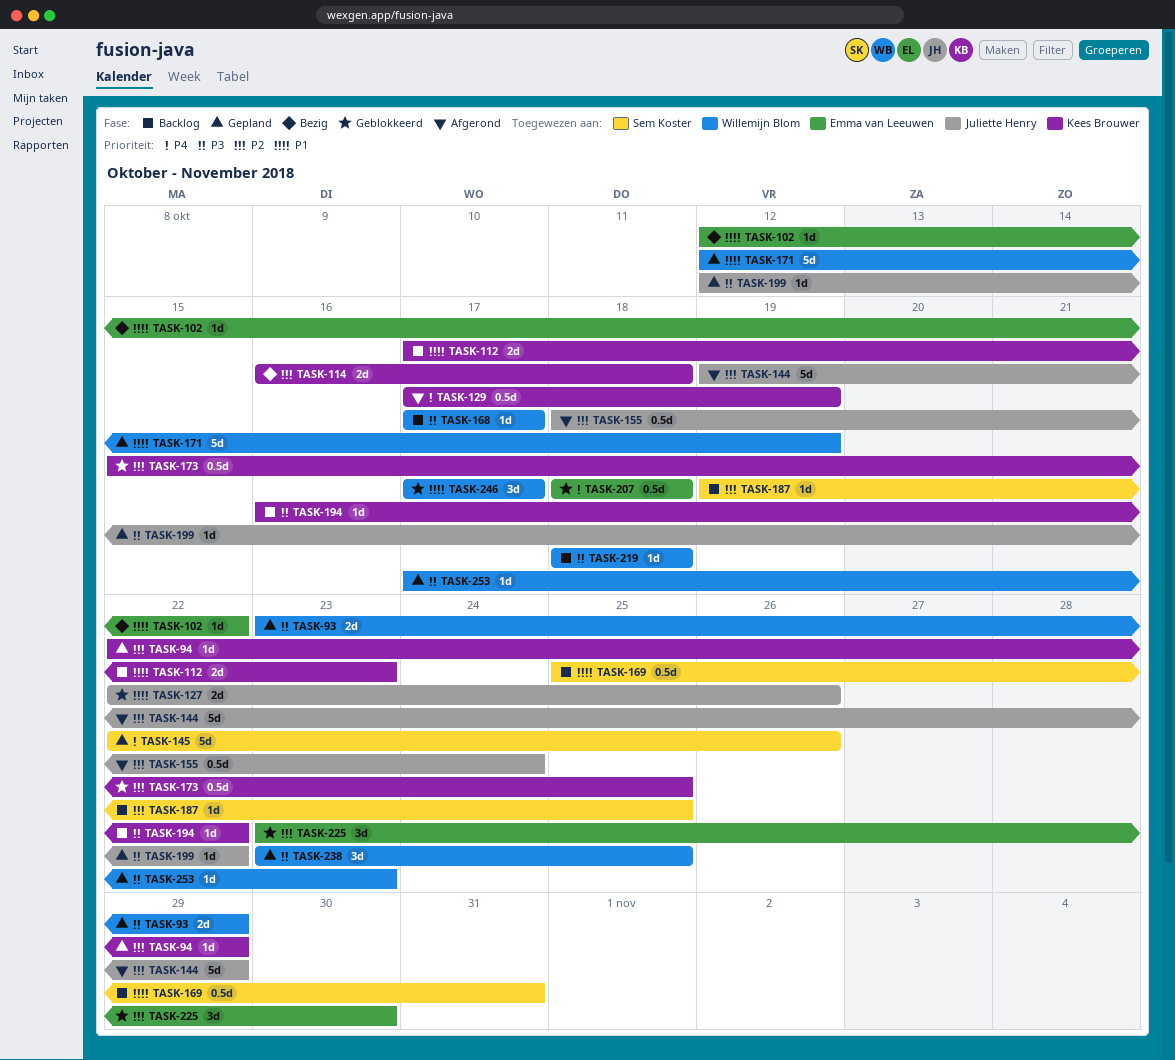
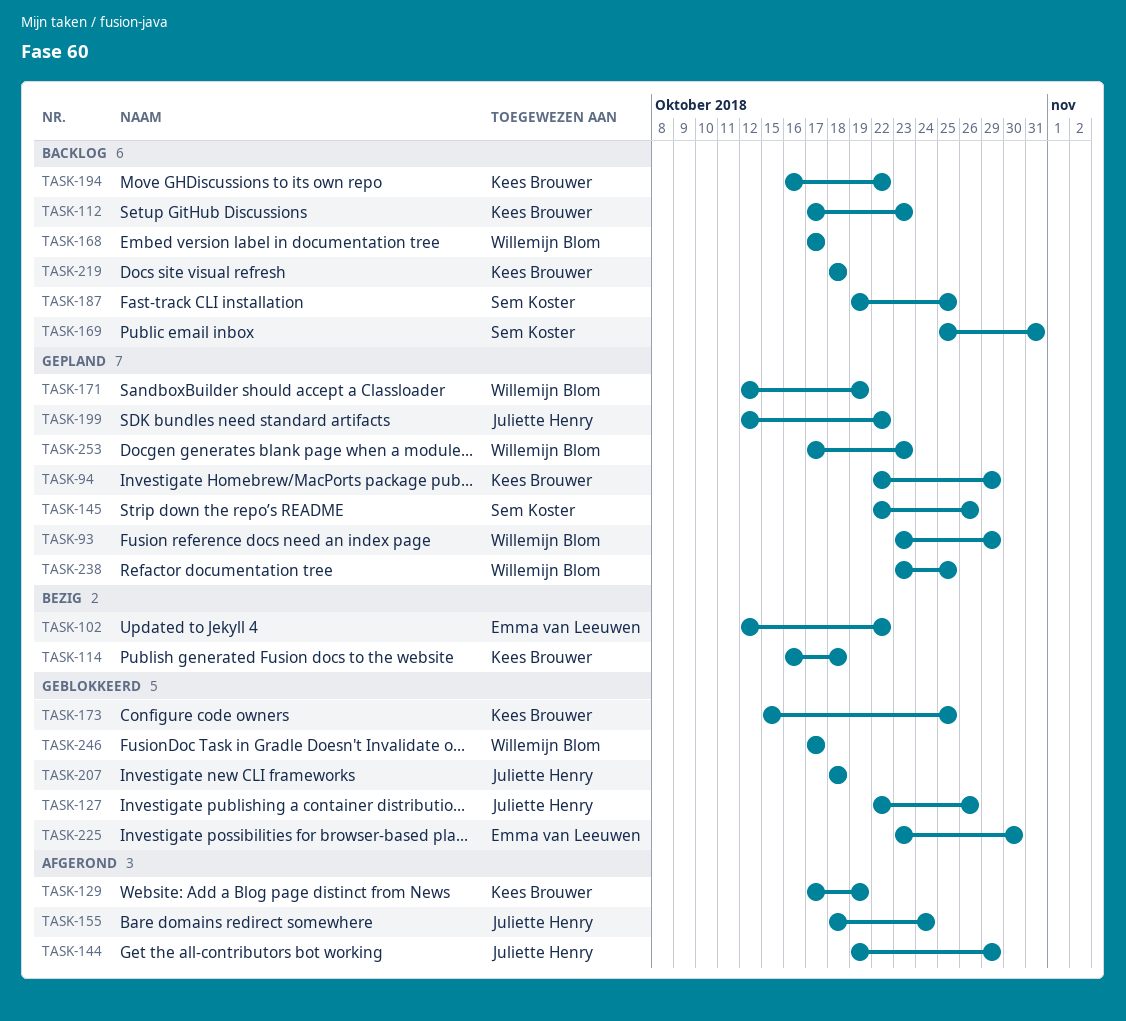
TASK-207, owner: Emma van Leeuwen -> Juliette Henry
TASK-219, owner: Willemijn Blom -> Kees Brouwer

